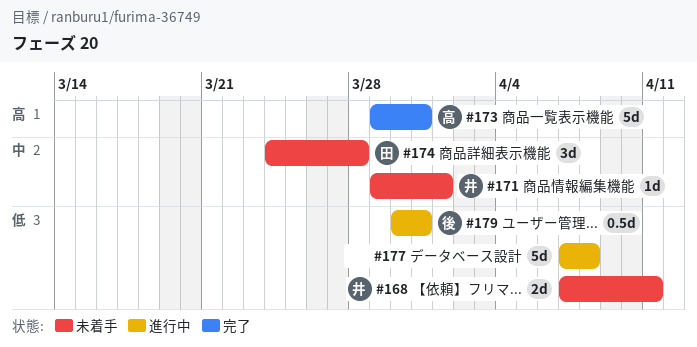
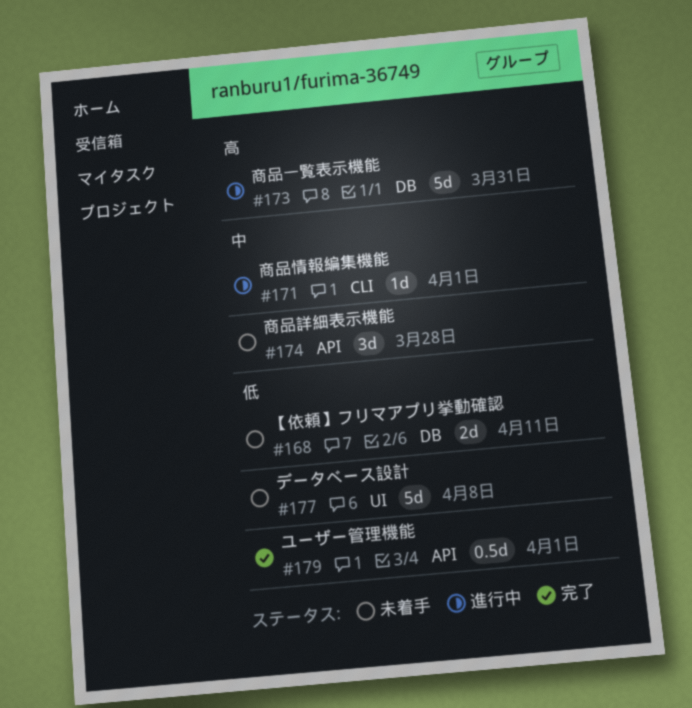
#171, status: 未着手 -> 進行中
#173, status: 完了 -> 進行中
#177, status: 進行中 -> 未着手
#179, status: 進行中 -> 完了
#179, due: Mar 31 -> Apr 1

